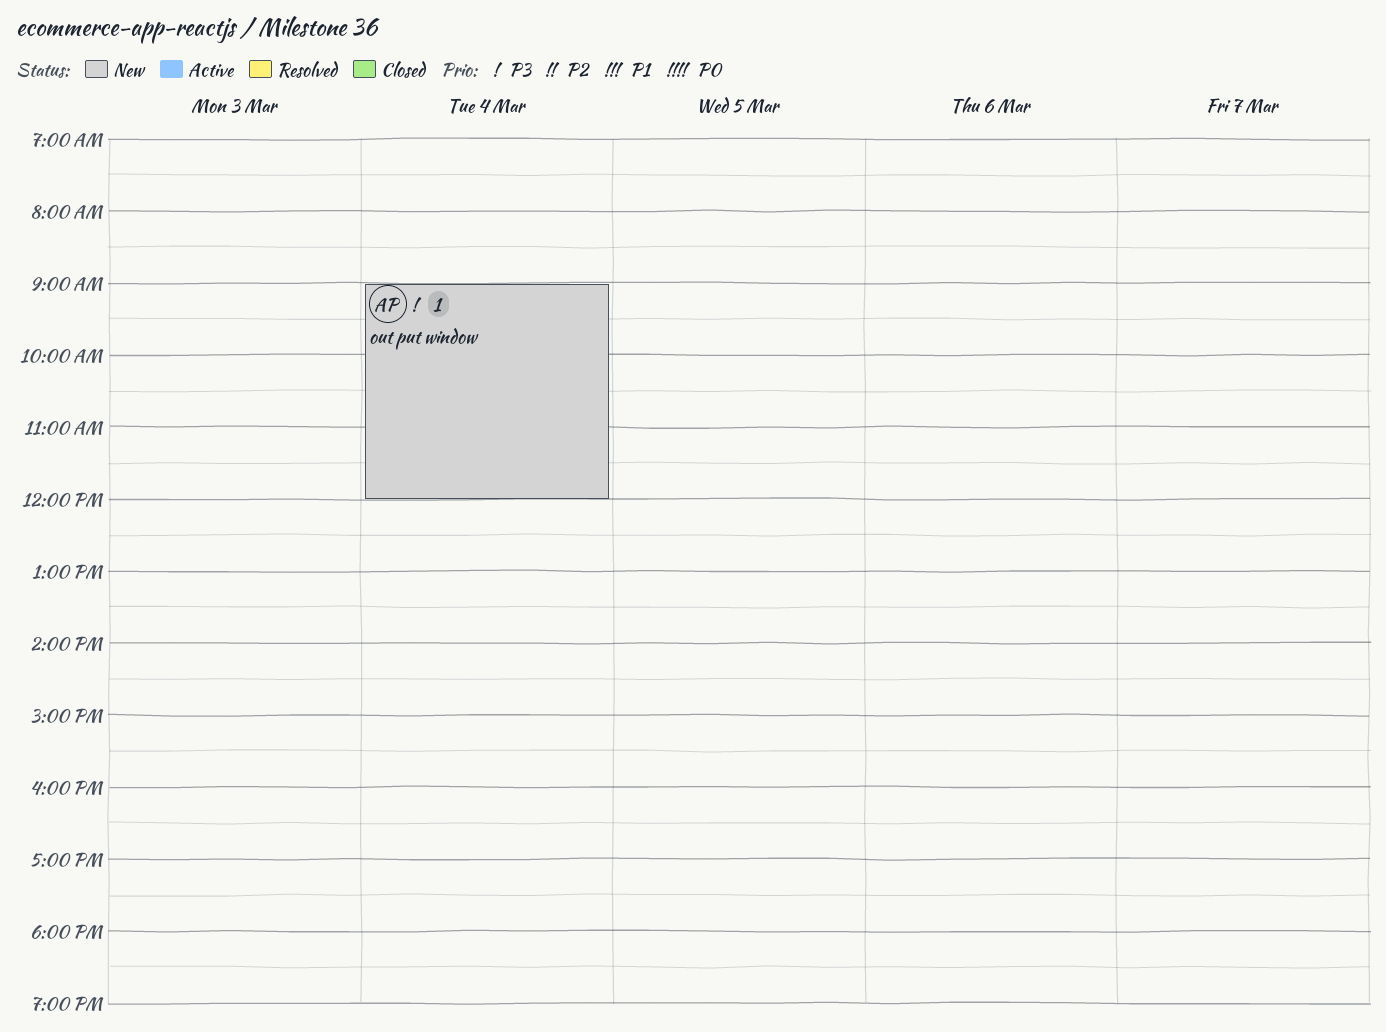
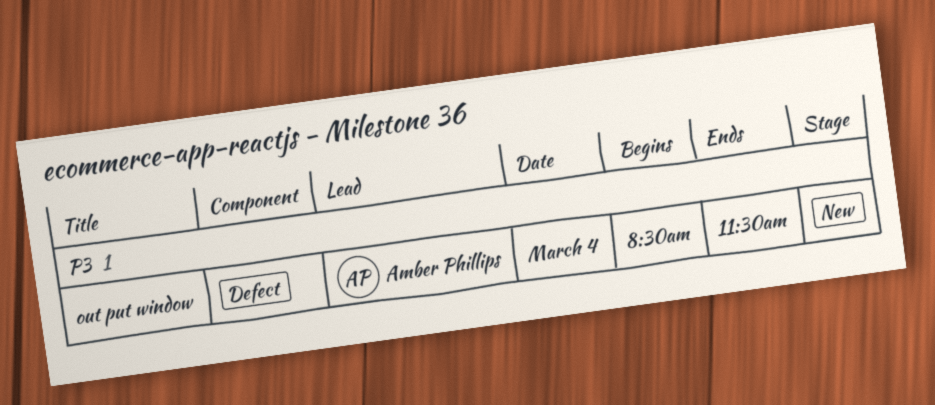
out put window, begins: 09:00 -> 08:30
out put window, ends: 12:00 -> 11:30

